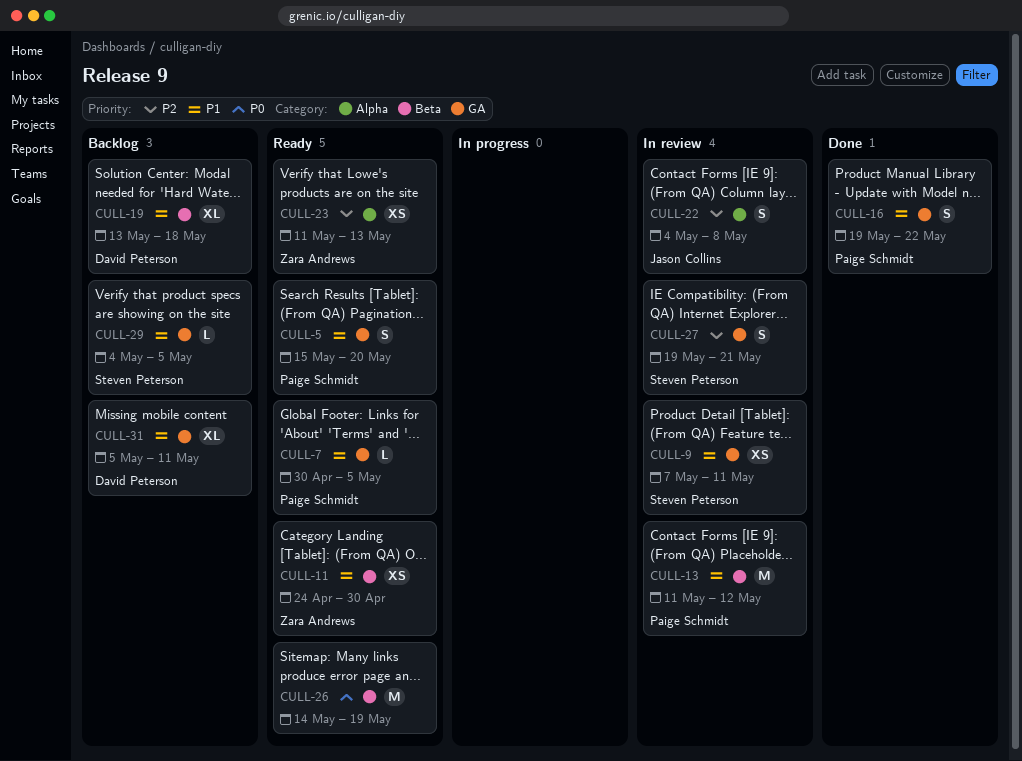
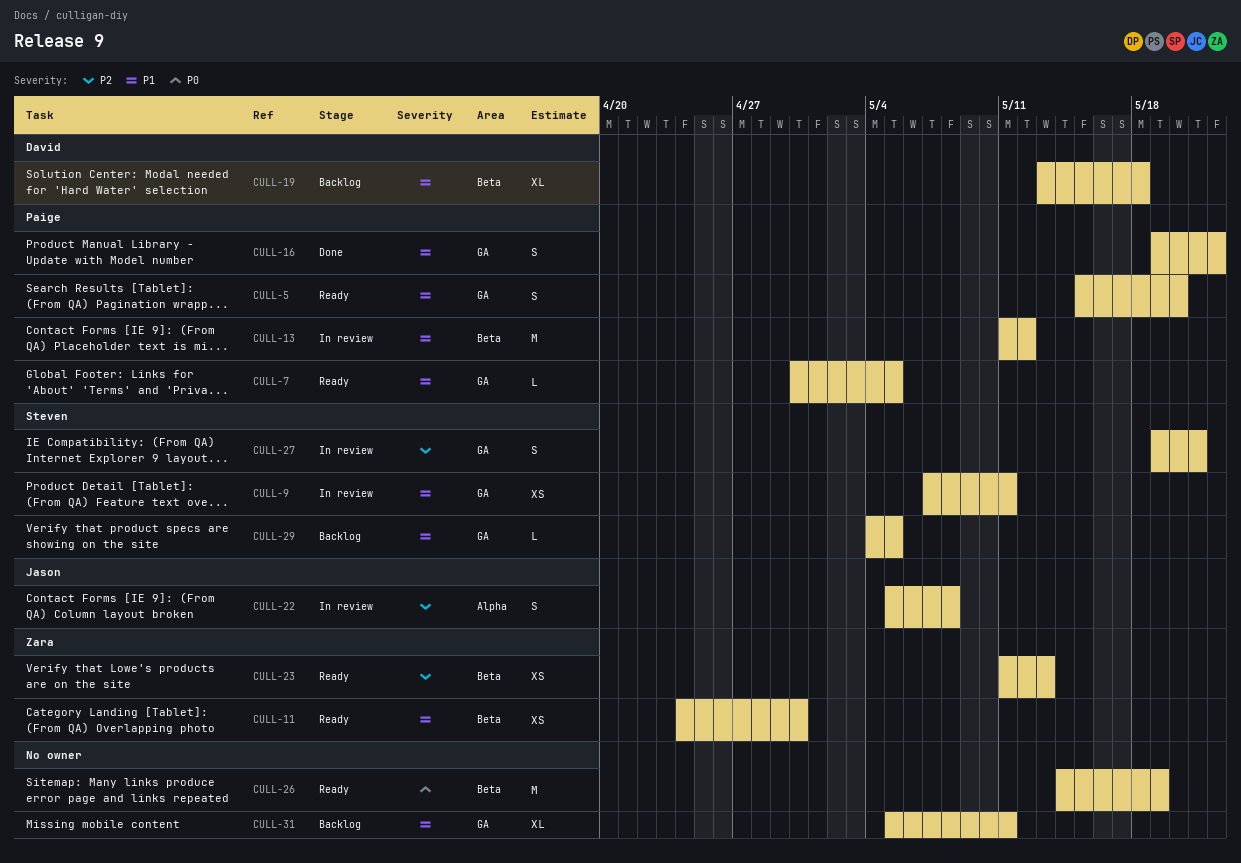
CULL-22, start: May 4 -> May 5
CULL-23, label: Alpha -> Beta
CULL-31, owner: David Peterson -> none

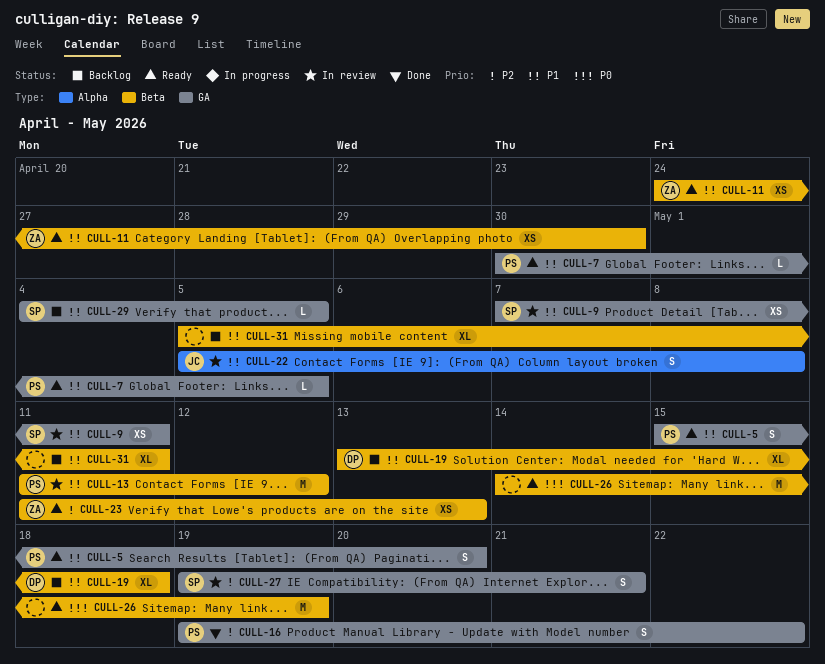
CULL-16, priority: P1 -> P2
CULL-22, priority: P2 -> P1
CULL-31, label: GA -> Beta

